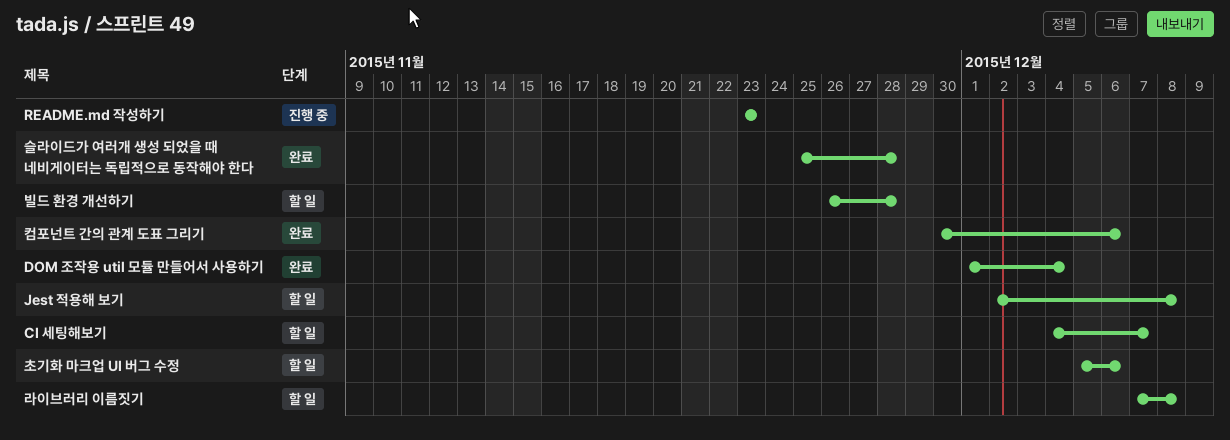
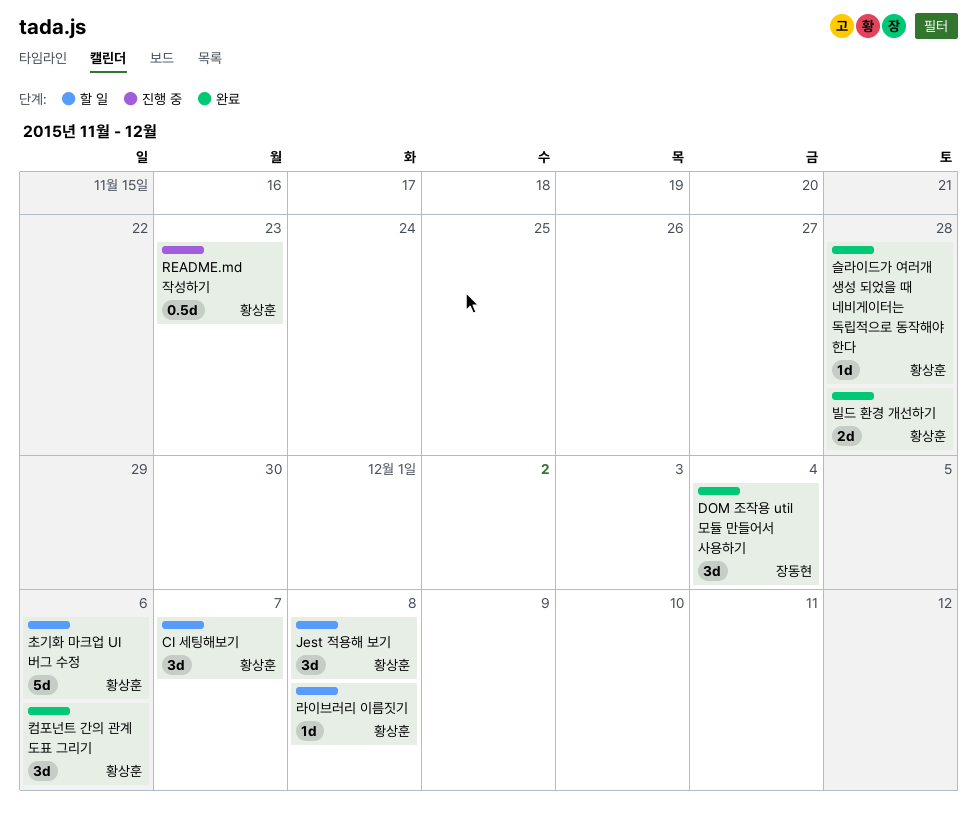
빌드 환경 개선하기, status: 할 일 -> 완료

